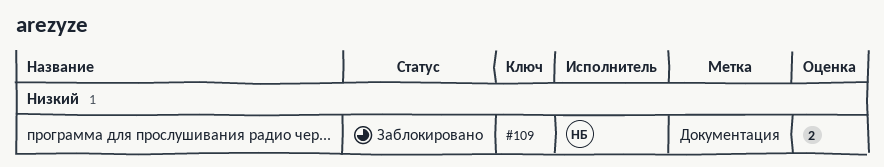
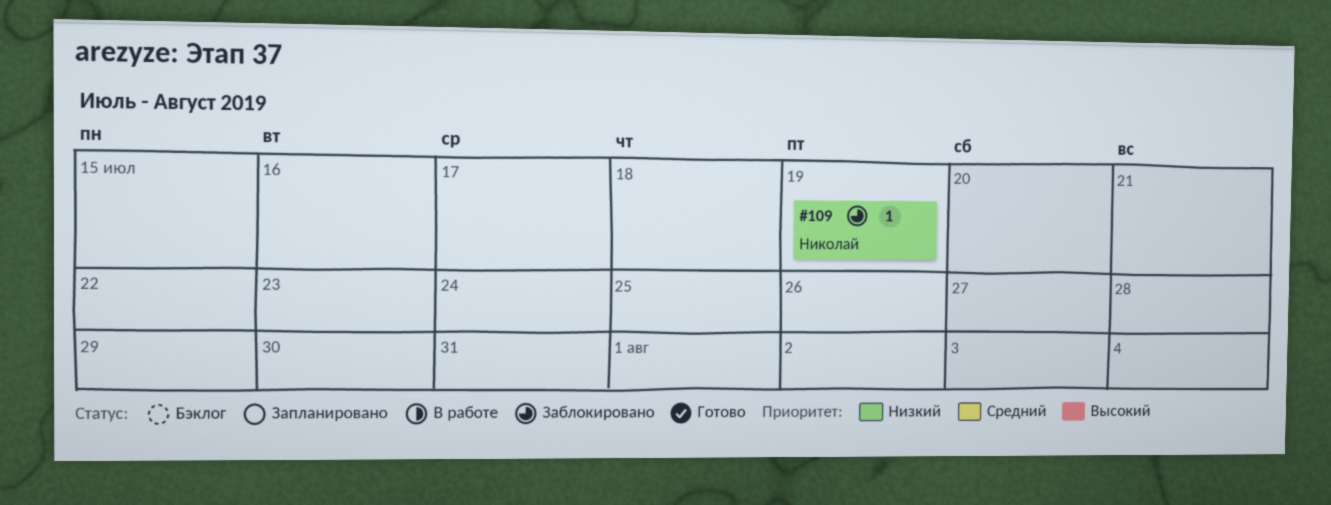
#109, estimate: 2 -> 1

